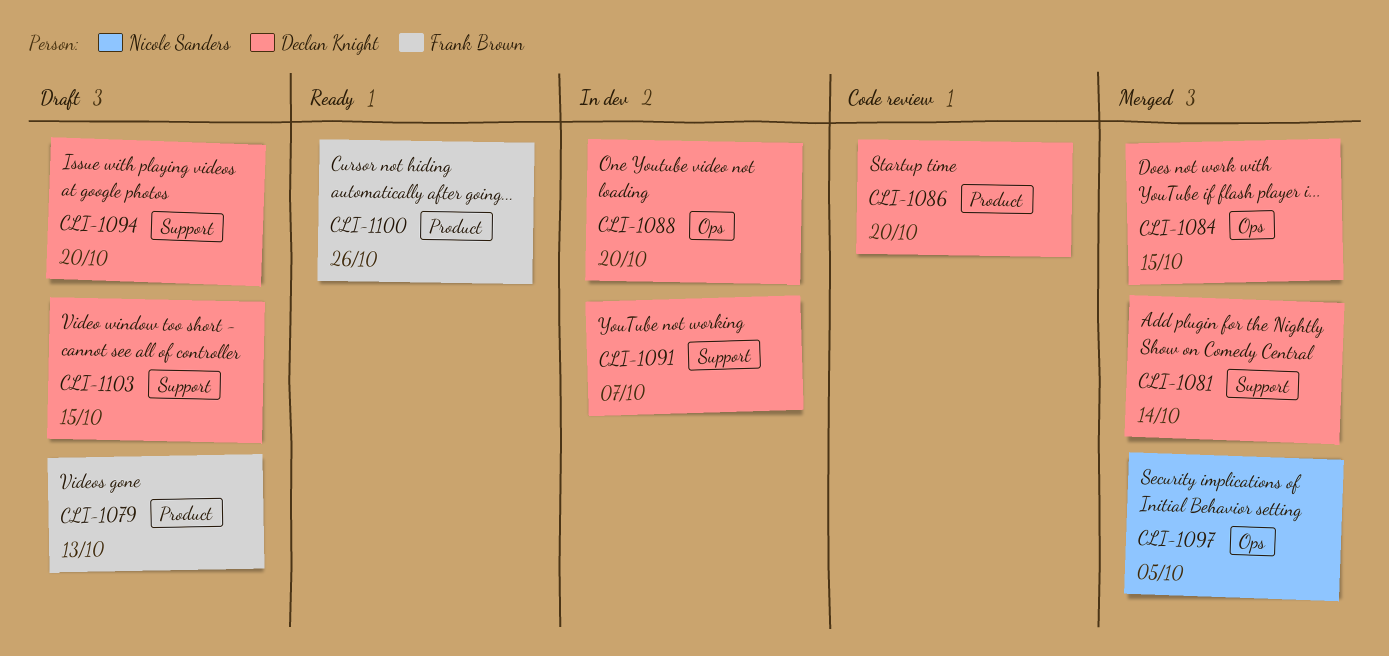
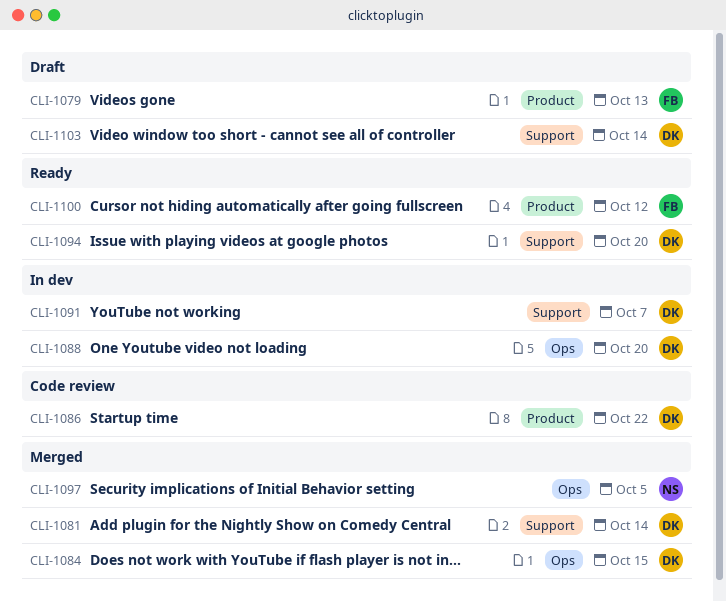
CLI-1086, due: Oct 20 -> Oct 22
CLI-1094, status: Draft -> Ready
CLI-1100, due: Oct 26 -> Oct 12
CLI-1103, due: Oct 15 -> Oct 14

